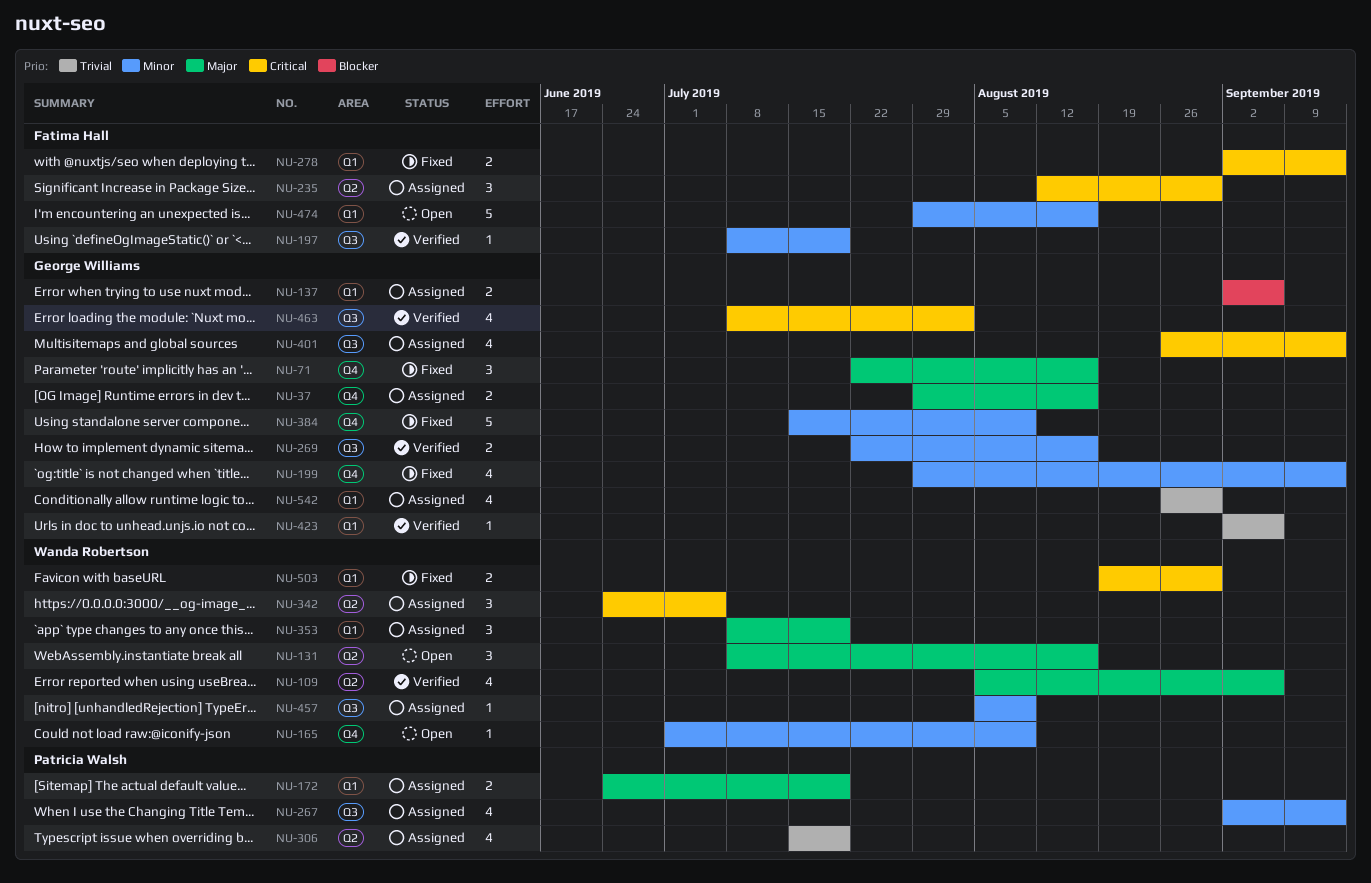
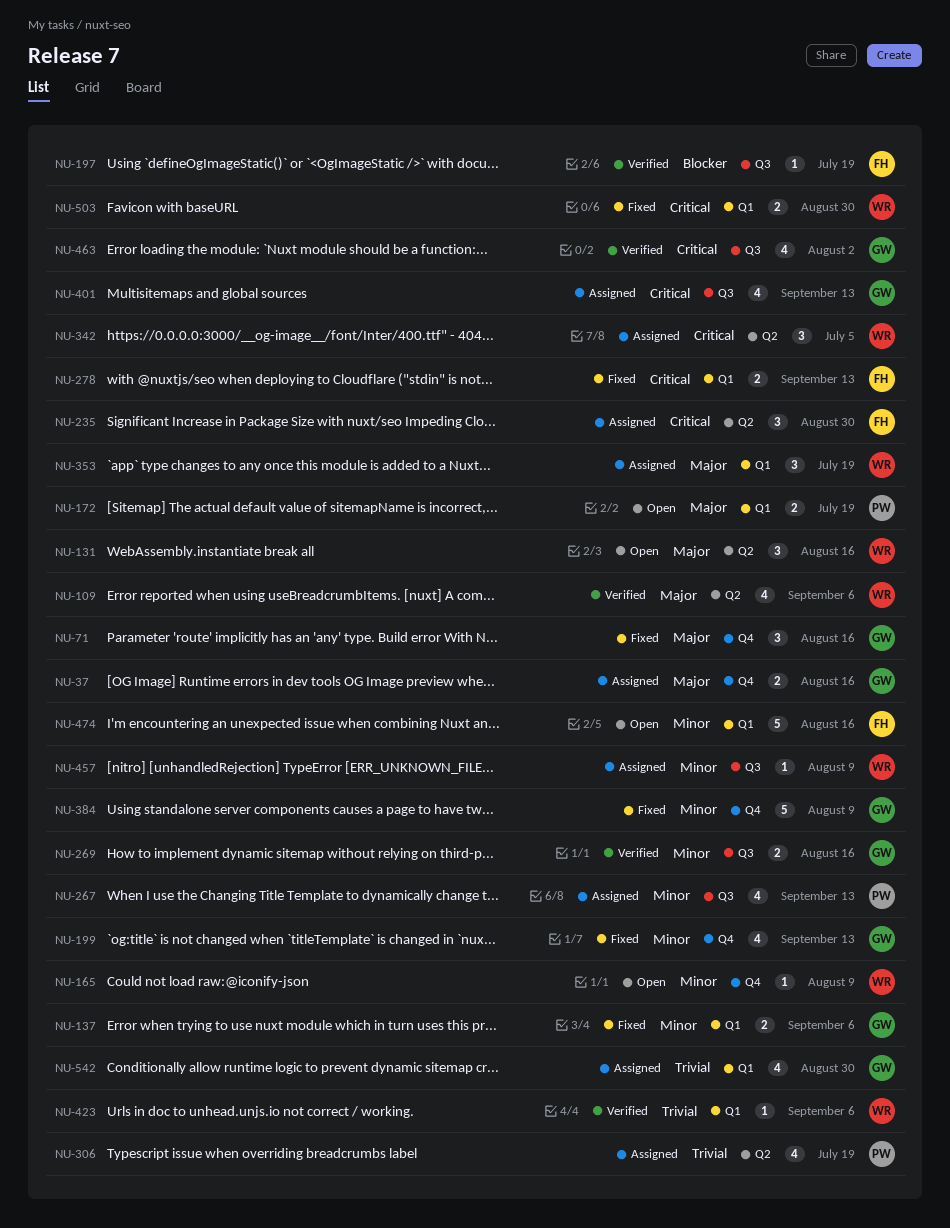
NU-137, status: Assigned -> Fixed
NU-137, priority: Blocker -> Minor
NU-172, status: Assigned -> Open
NU-197, priority: Minor -> Blocker
NU-423, owner: George Williams -> Wanda Robertson

